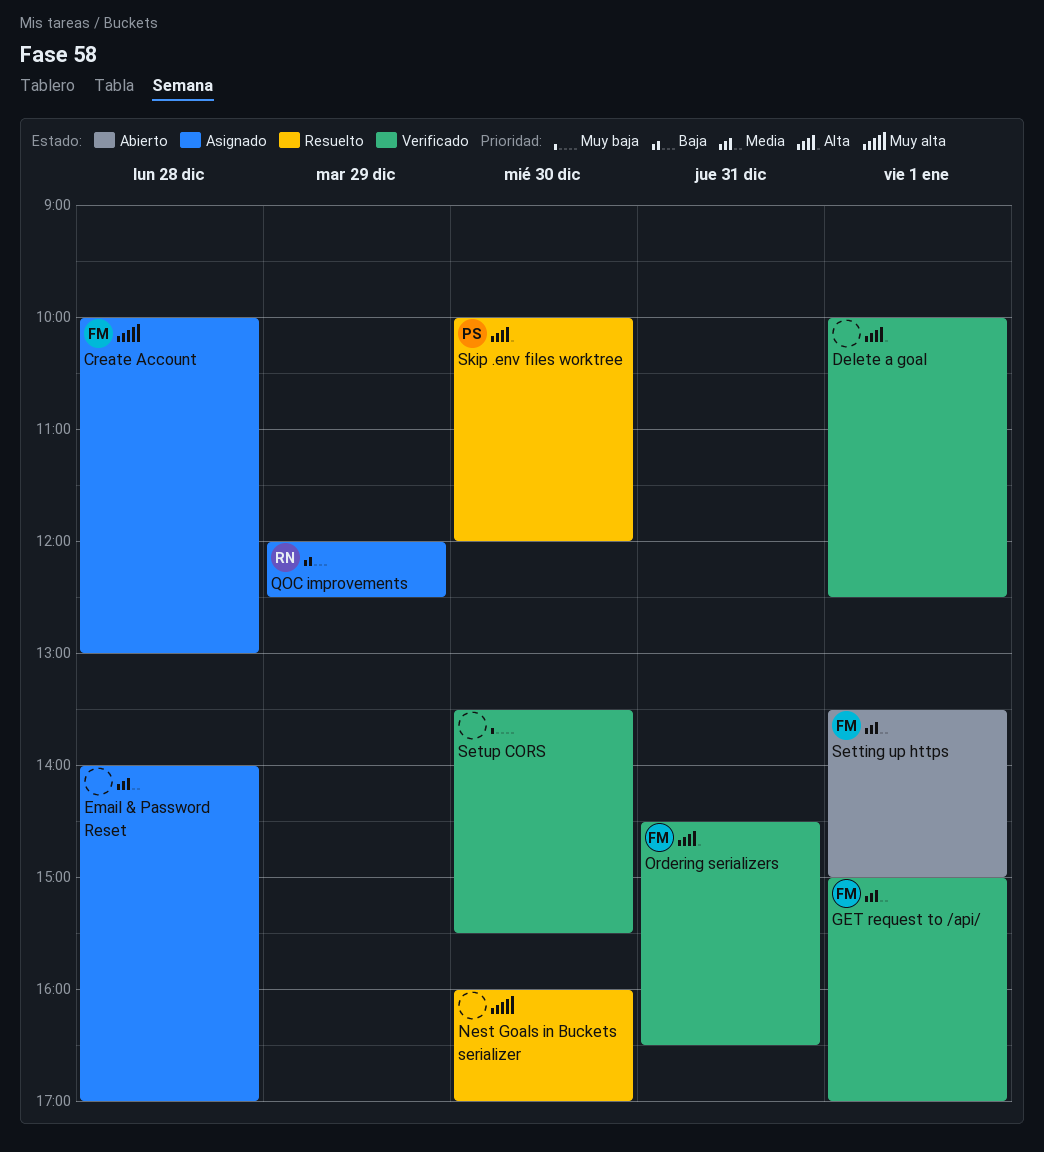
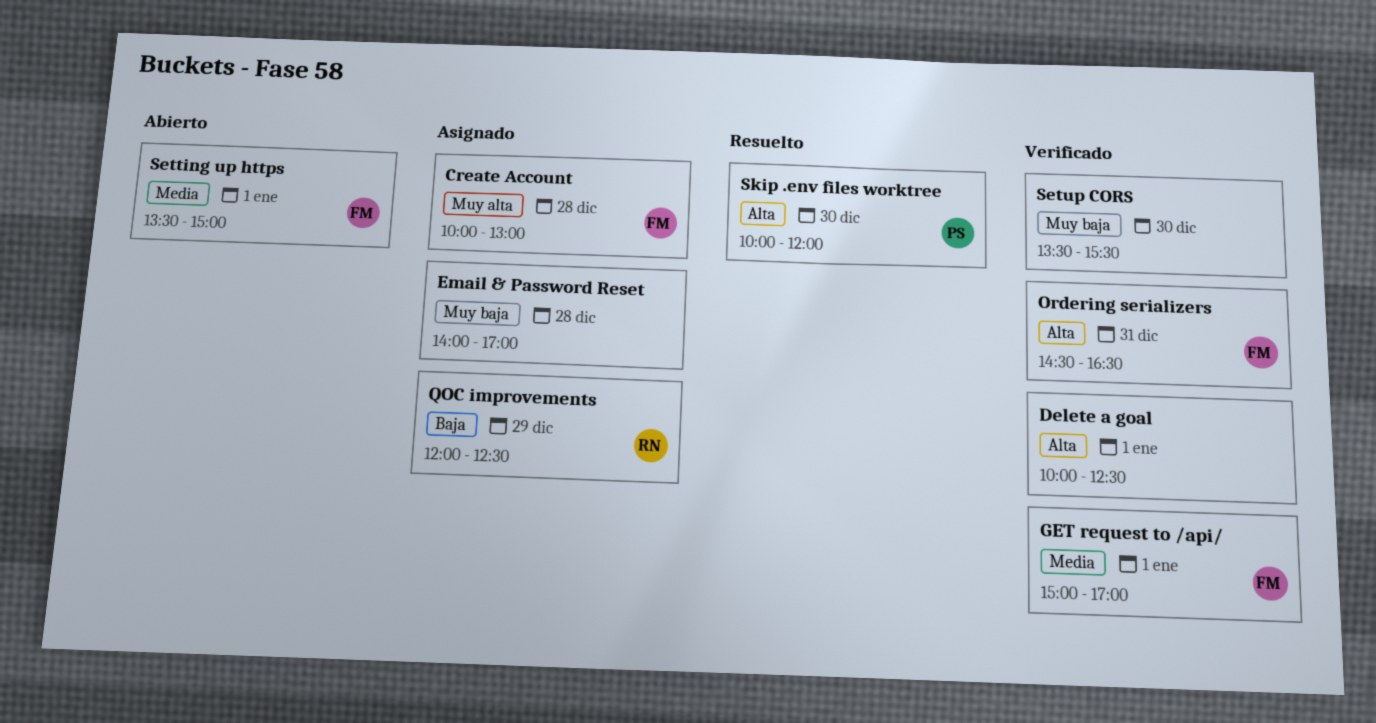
Email & Password Reset, priority: Media -> Muy baja
Nest Goals in Buckets serializer: present -> none

